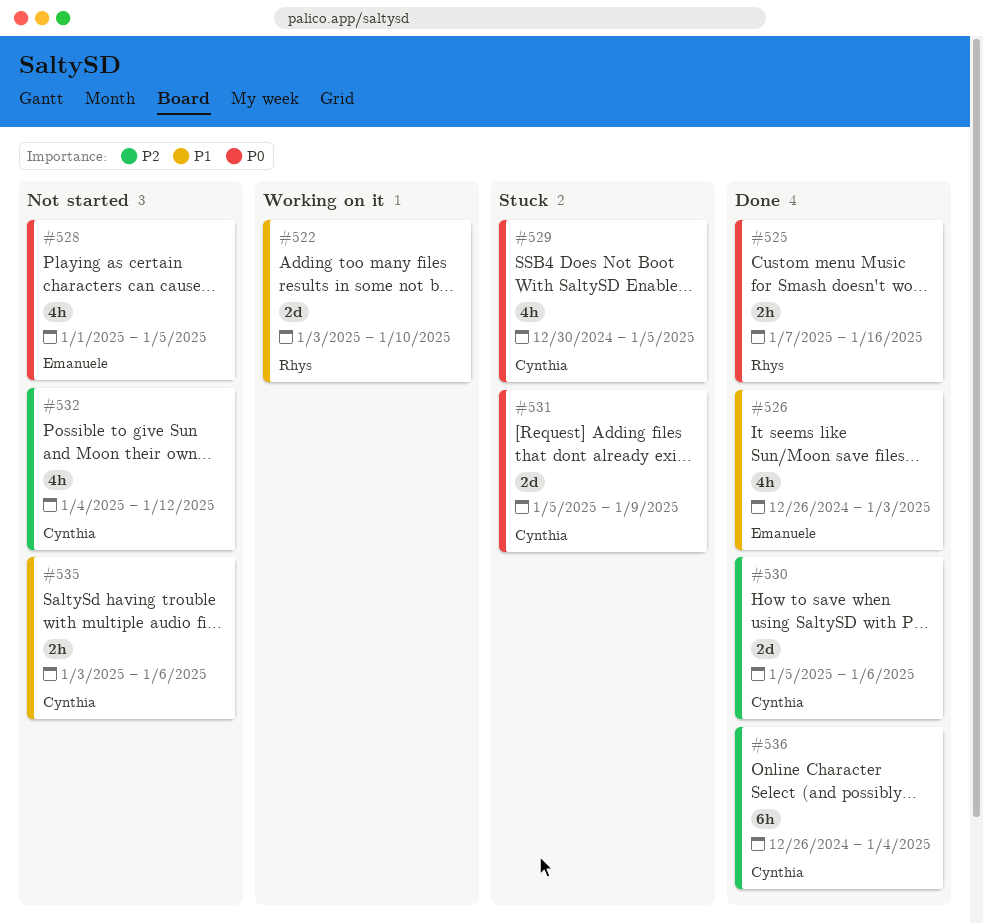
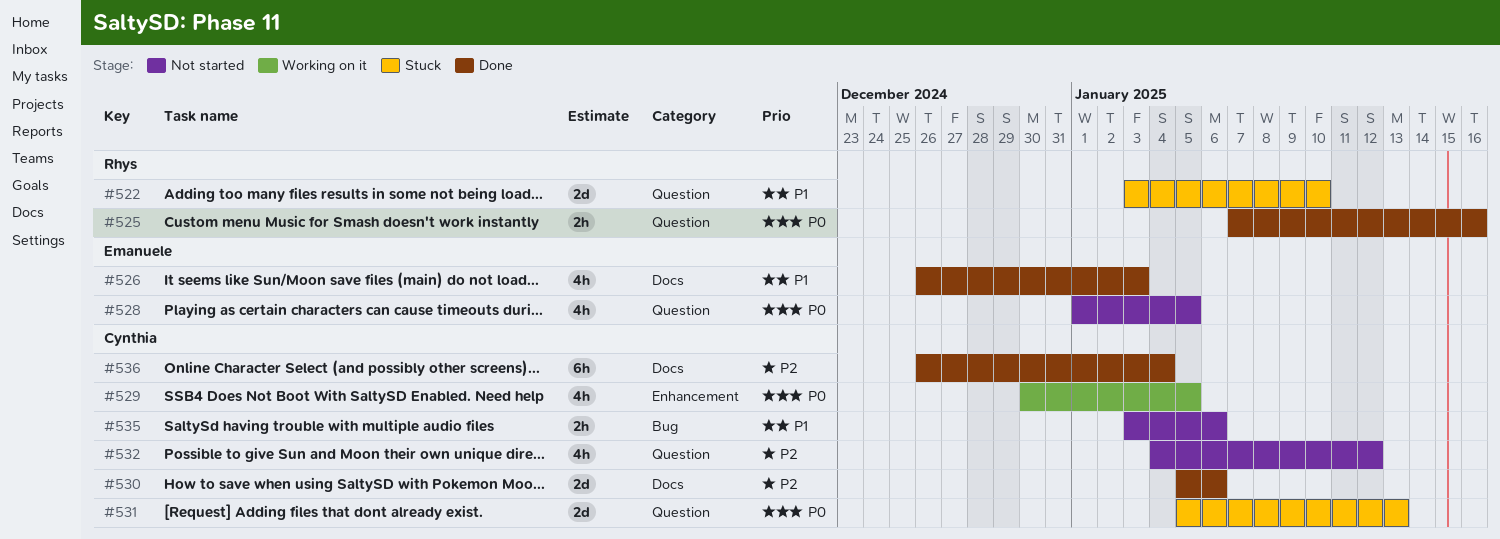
#522, status: Working on it -> Stuck
#529, status: Stuck -> Working on it
#531, due: Jan 9 -> Jan 13

